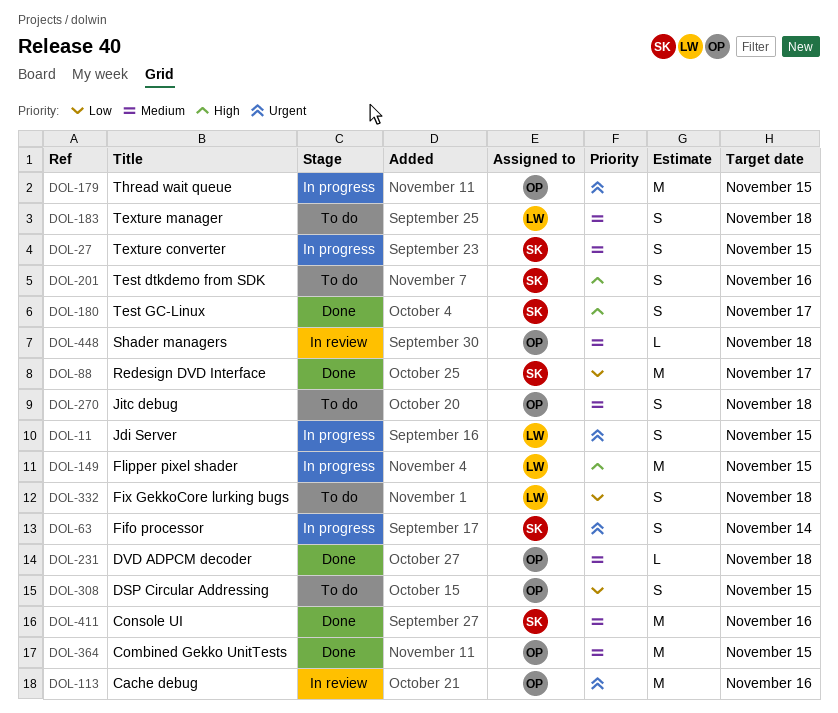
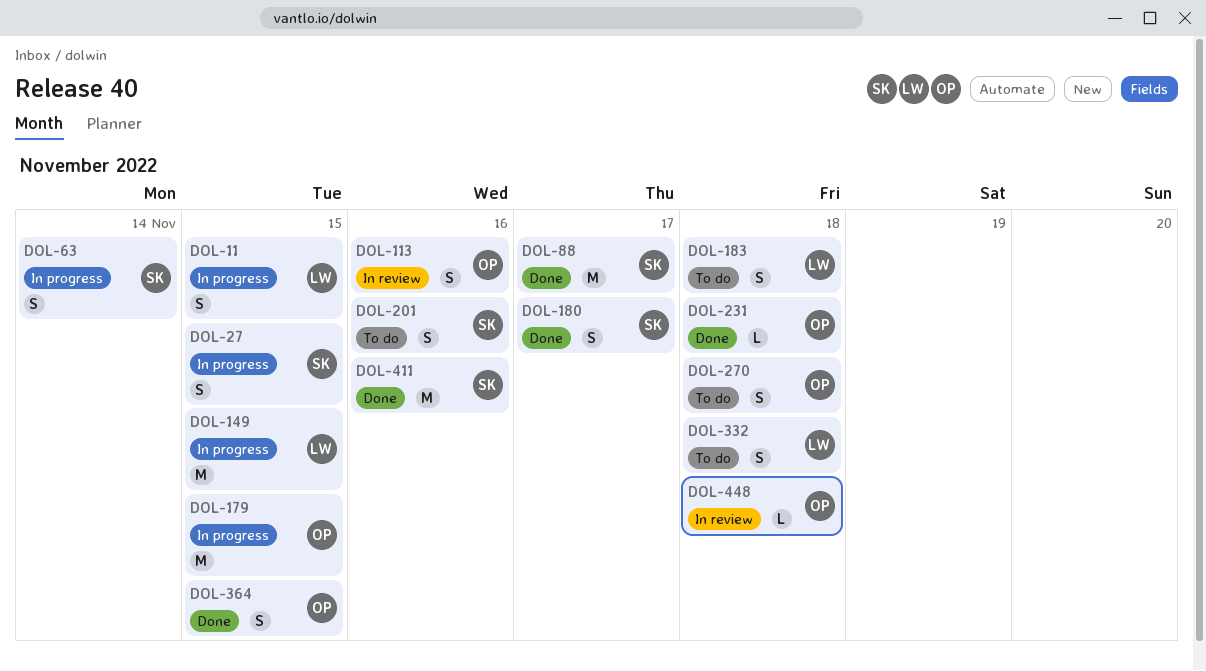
DOL-113, estimate: M -> S
DOL-308: present -> none
DOL-364, estimate: M -> S

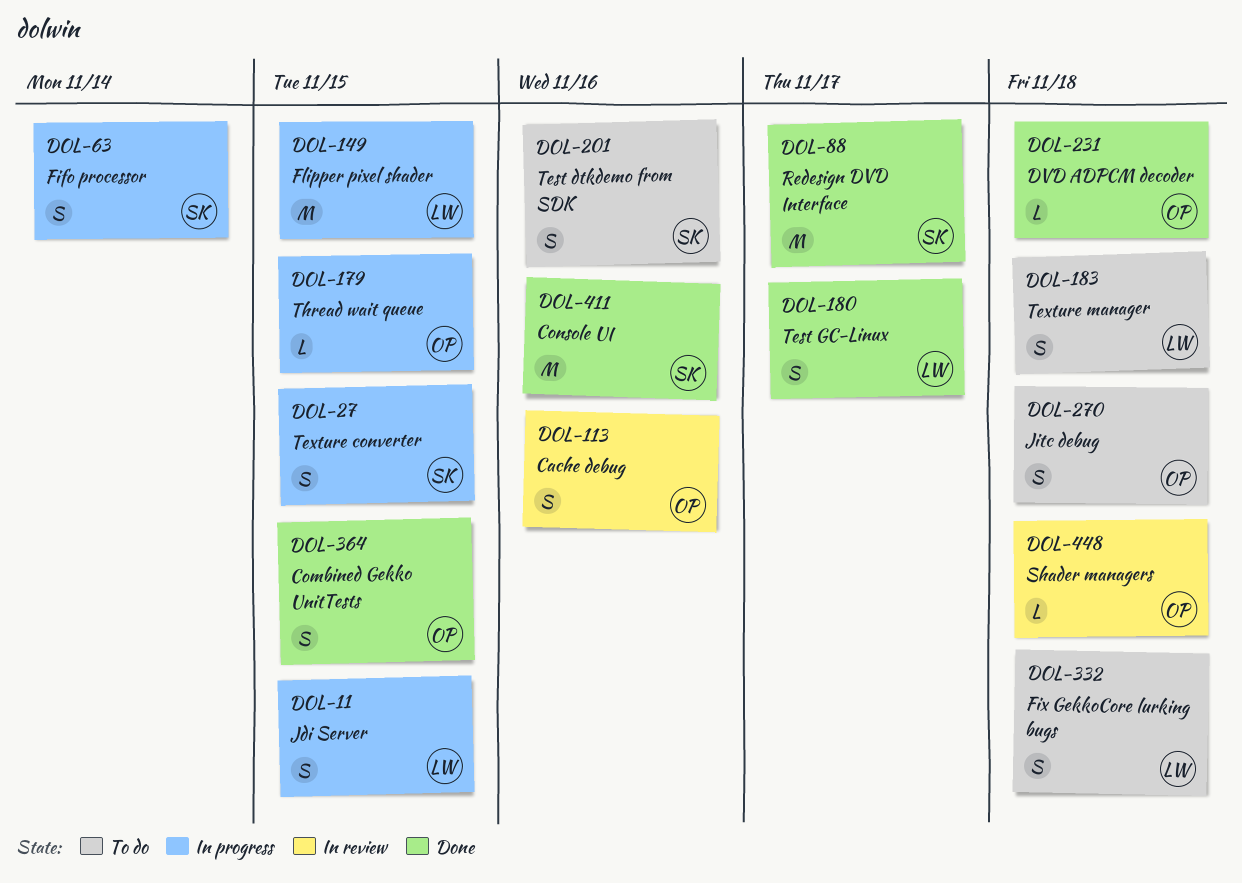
DOL-179, estimate: M -> L
DOL-180, owner: SK -> LW

